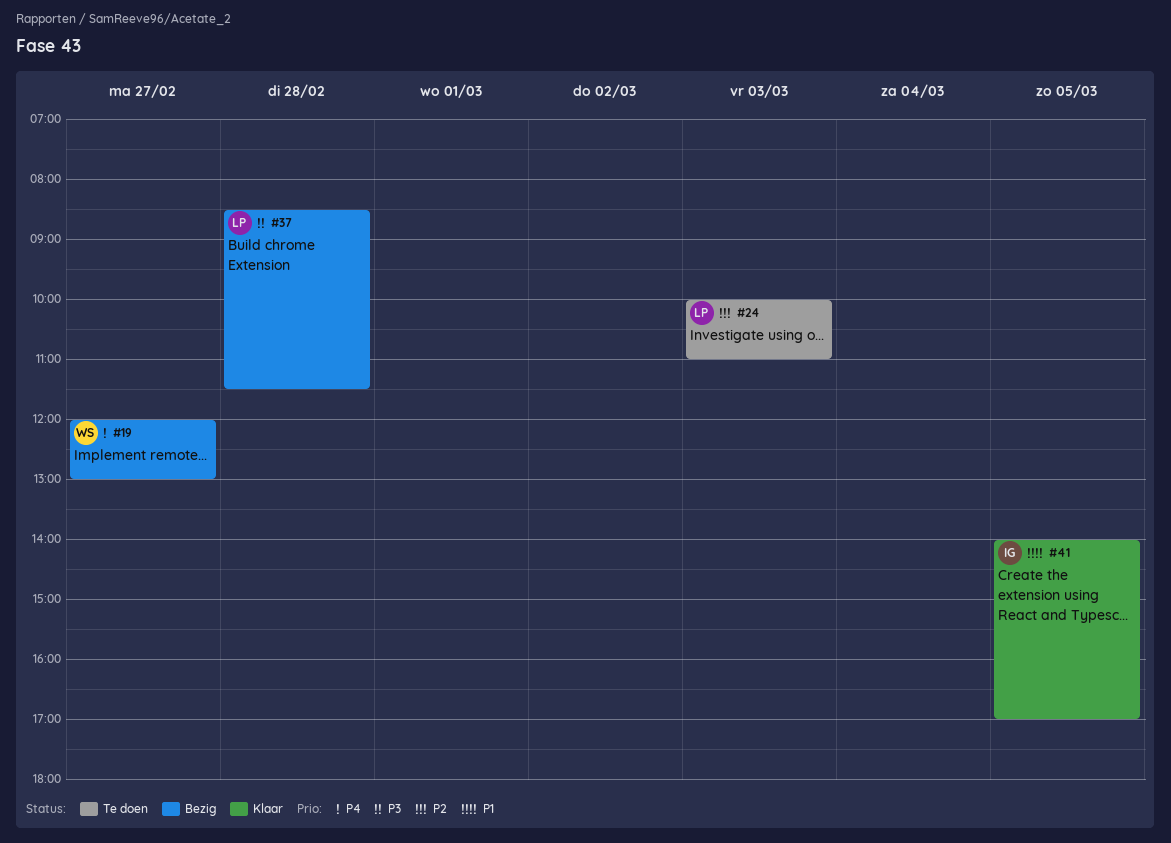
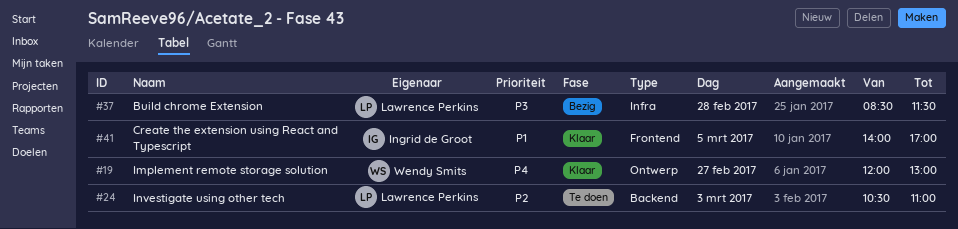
#19, status: Bezig -> Klaar
#24, begins: 10:00 -> 10:30

